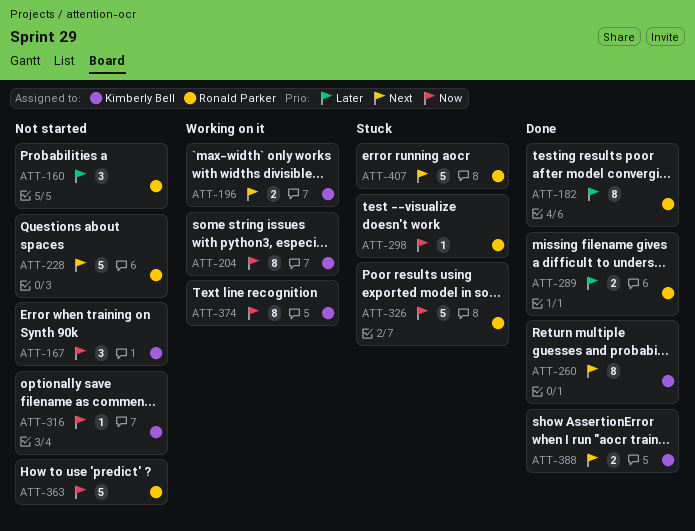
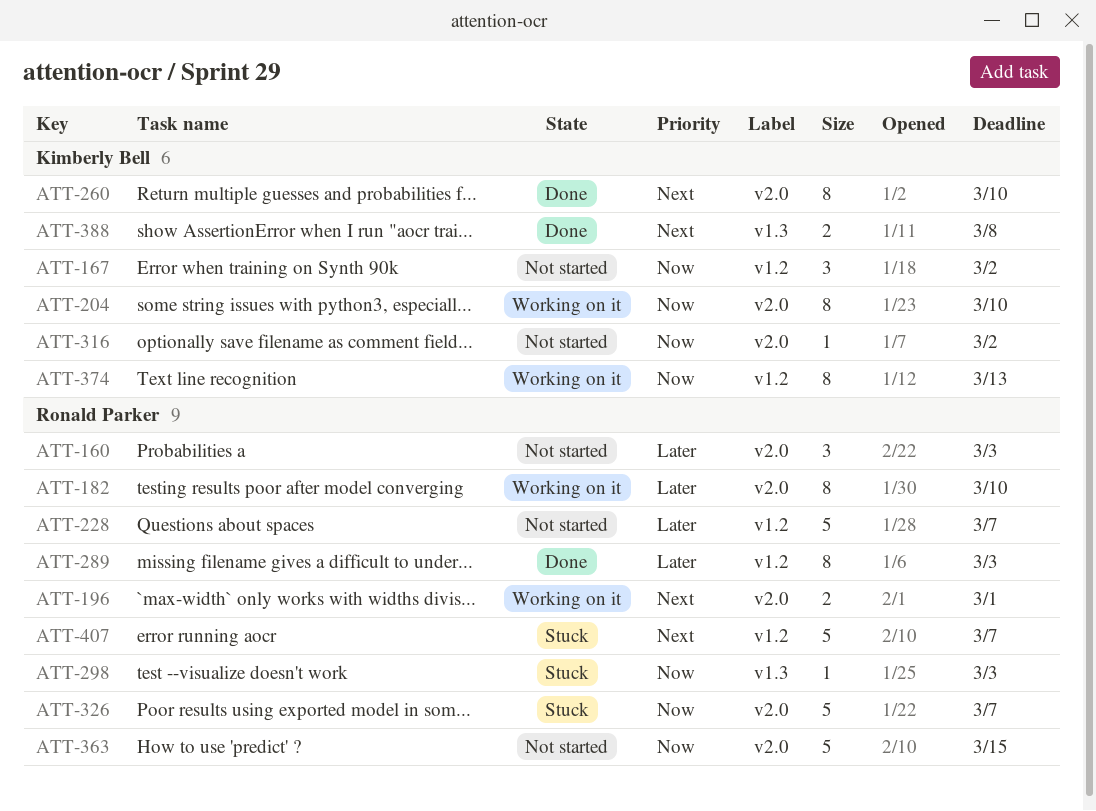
ATT-182, status: Done -> Working on it
ATT-196, owner: Kimberly Bell -> Ronald Parker
ATT-228, priority: Next -> Later
ATT-289, estimate: 2 -> 8

